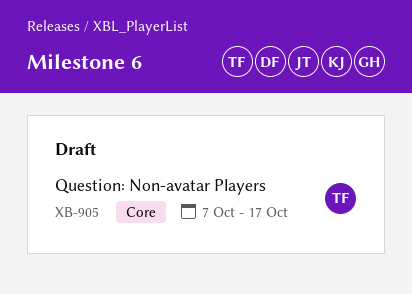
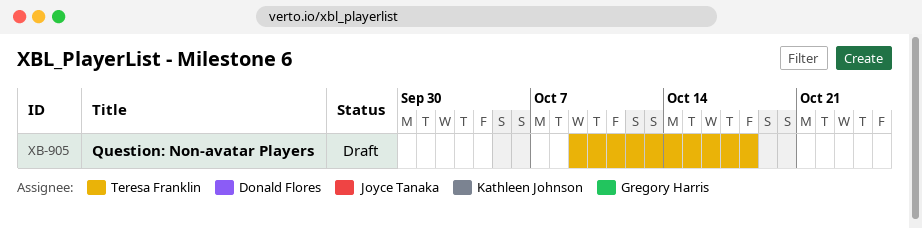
XB-905, start: Oct 7 -> Oct 9
XB-905, due: Oct 17 -> Oct 18

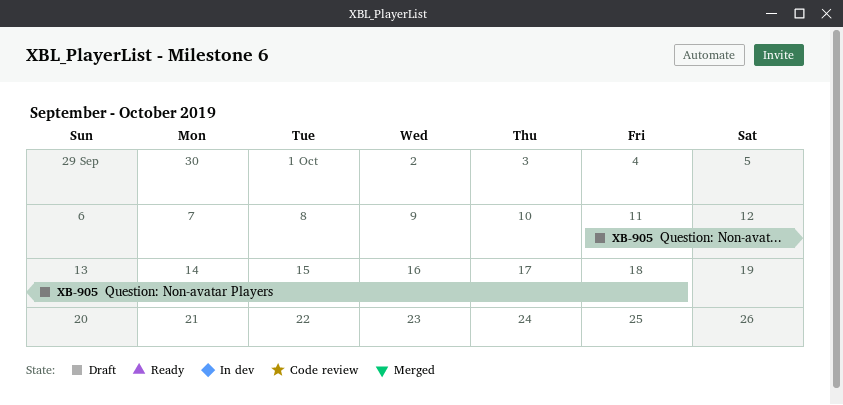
XB-905, start: Oct 9 -> Oct 11

